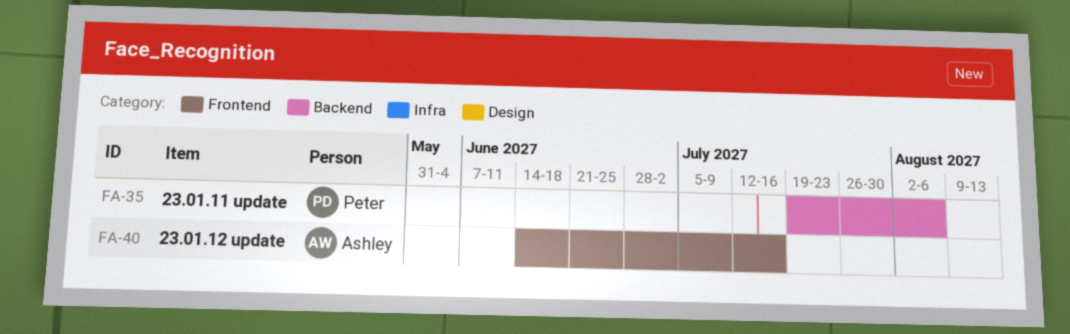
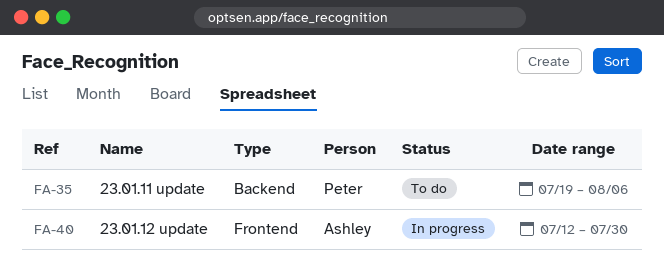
FA-40, start: Jun 14 -> Jul 12
FA-40, due: Jul 16 -> Jul 30

